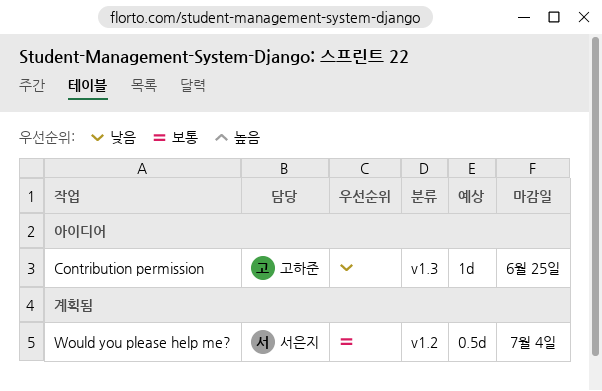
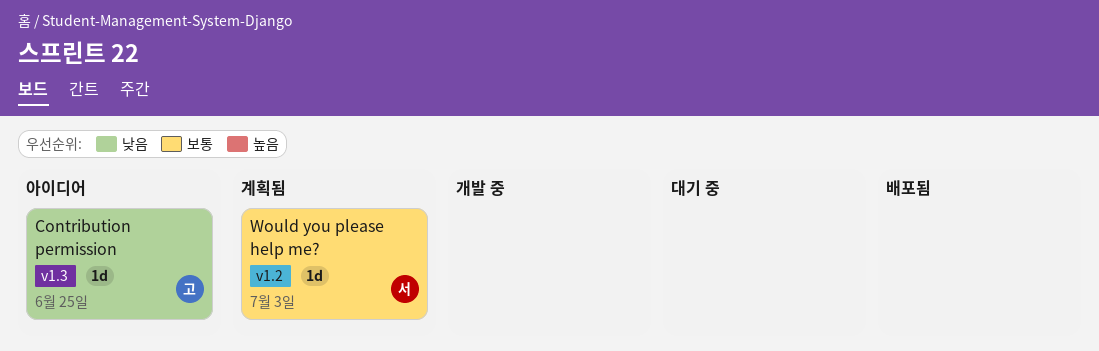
Would you please help me?, estimate: 0.5d -> 1d
Would you please help me?, due: Jul 4 -> Jul 3

